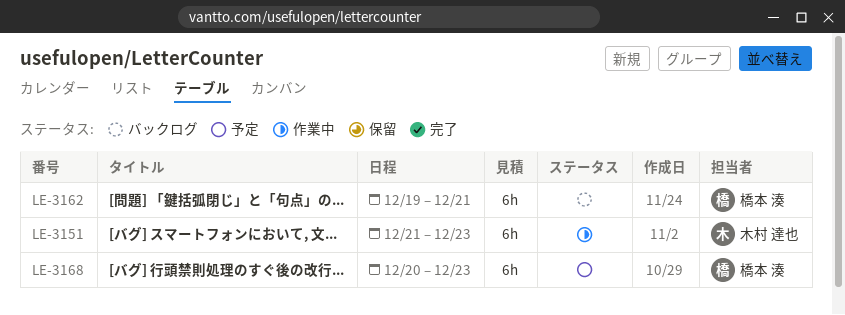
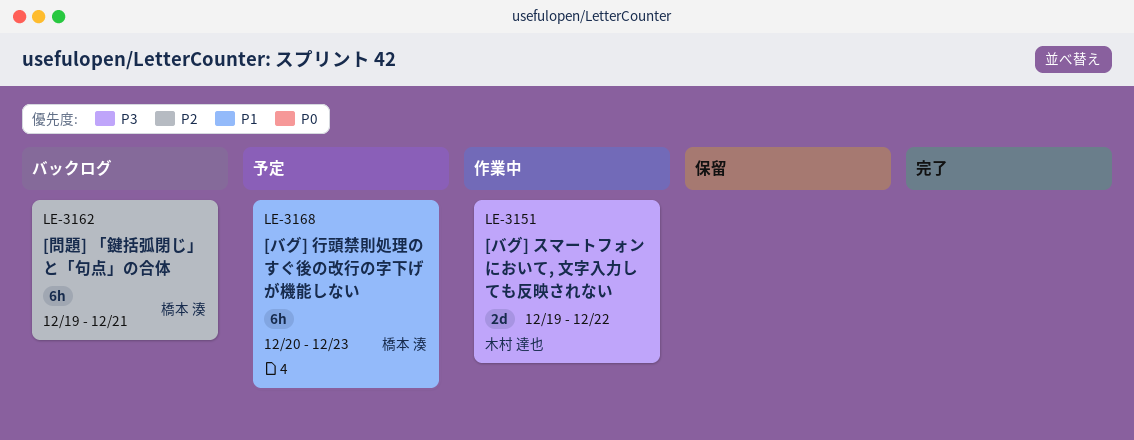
LE-3151, estimate: 6h -> 2d
LE-3151, start: Dec 21 -> Dec 19
LE-3151, due: Dec 23 -> Dec 22

